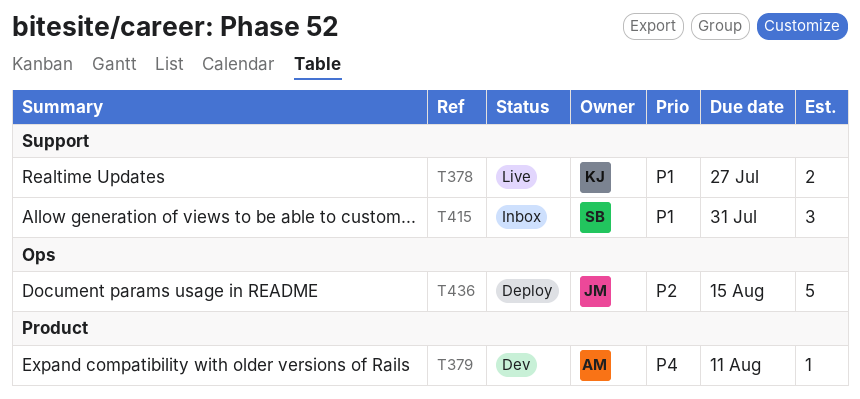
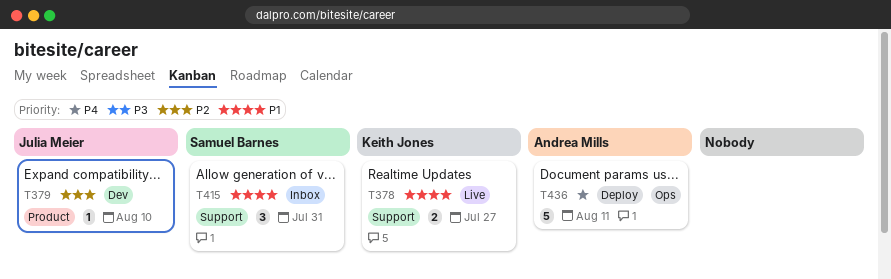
T379, owner: Andrea Mills -> Julia Meier
T379, priority: P4 -> P2
T379, due: Aug 11 -> Aug 10
T436, owner: Julia Meier -> Andrea Mills
T436, priority: P2 -> P4
T436, due: Aug 15 -> Aug 11

